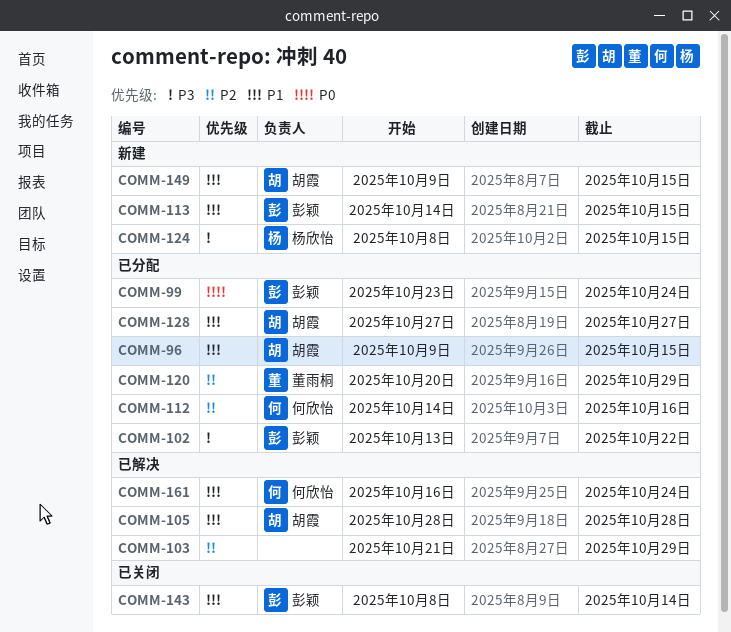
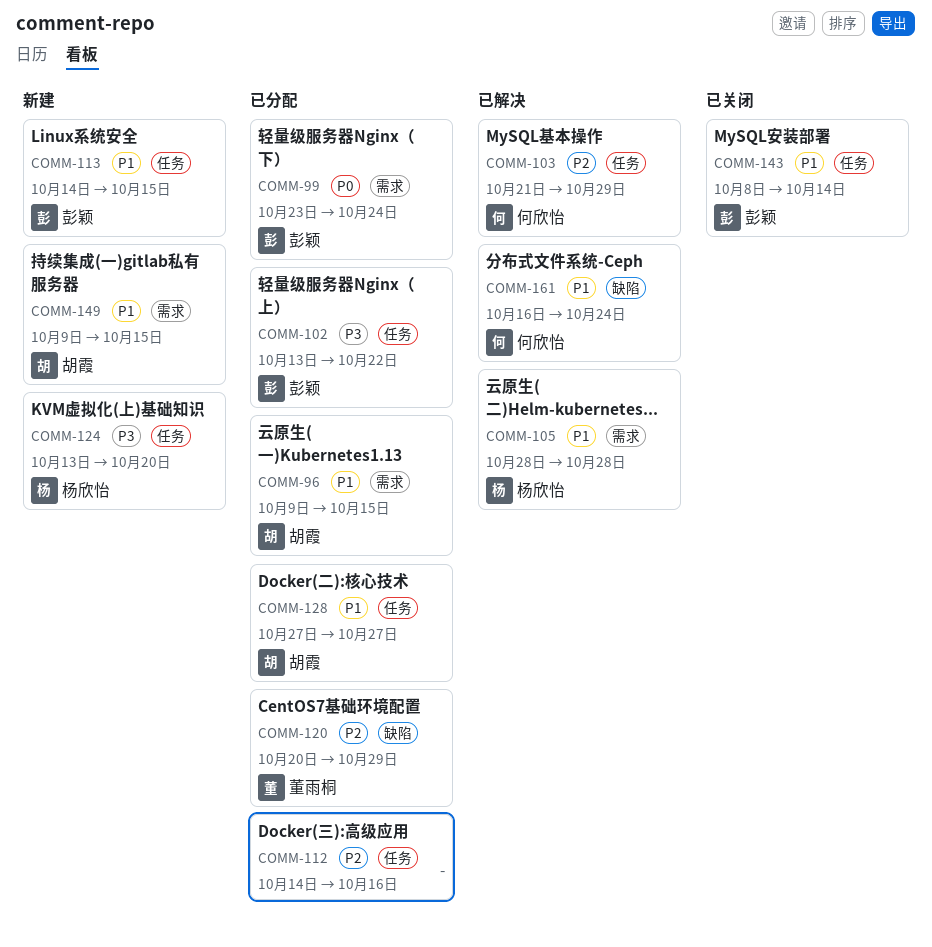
COMM-103, owner: none -> 何欣怡
COMM-105, owner: 胡霞 -> 杨欣怡
COMM-112, owner: 何欣怡 -> none
COMM-124, start: Oct 8 -> Oct 13
COMM-124, due: Oct 15 -> Oct 20

